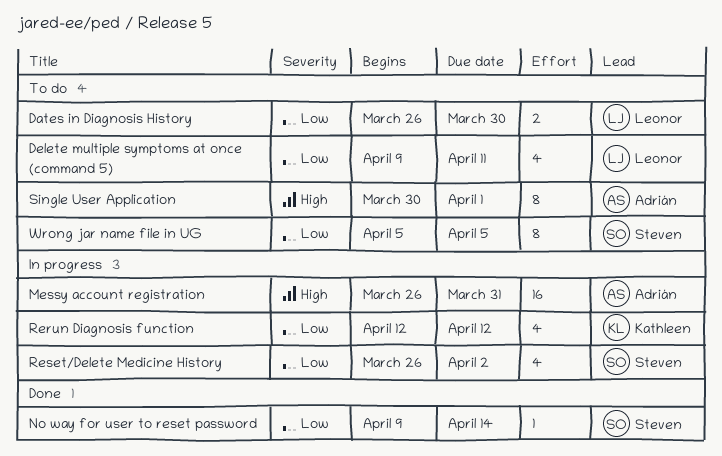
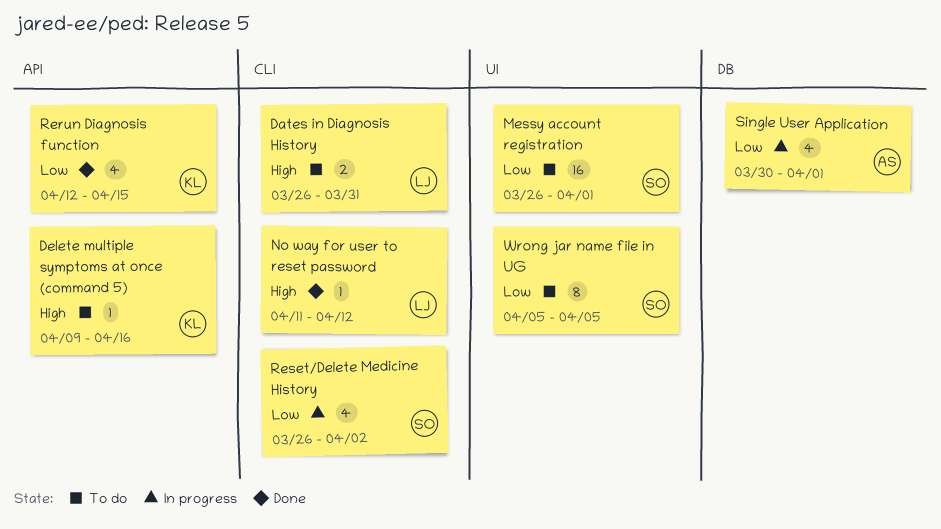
Dates in Diagnosis History, priority: Low -> High
Dates in Diagnosis History, due: Mar 30 -> Mar 31
Delete multiple symptoms at once (command 5), owner: Leonor -> Kathleen
Delete multiple symptoms at once (command 5), priority: Low -> High
Delete multiple symptoms at once (command 5), estimate: 4 -> 1
Delete multiple symptoms at once (command 5), due: Apr 11 -> Apr 16
Messy account registration, status: In progress -> To do
Messy account registration, owner: Adrián -> Steven
Messy account registration, priority: High -> Low
Messy account registration, due: Mar 31 -> Apr 1
No way for user to reset password, owner: Steven -> Leonor
No way for user to reset password, priority: Low -> High
No way for user to reset password, start: Apr 9 -> Apr 11
No way for user to reset password, due: Apr 14 -> Apr 12
Rerun Diagnosis function, status: In progress -> Done
Rerun Diagnosis function, due: Apr 12 -> Apr 15
Single User Application, status: To do -> In progress
Single User Application, priority: High -> Low
Single User Application, estimate: 8 -> 4

